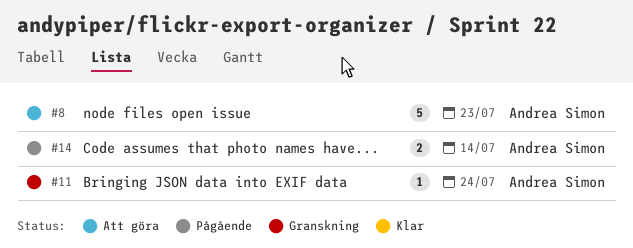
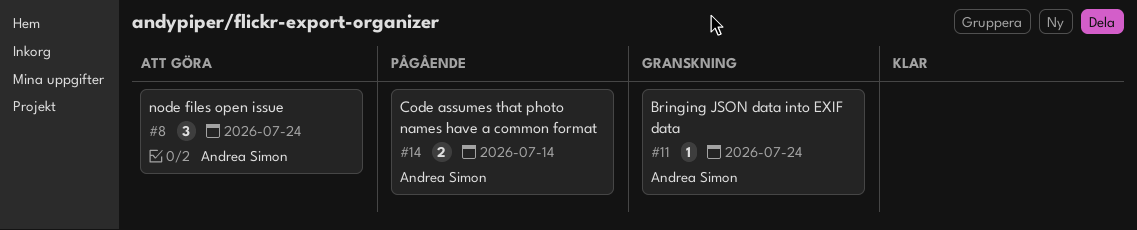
#8, estimate: 5 -> 3
#8, due: Jul 23 -> Jul 24

